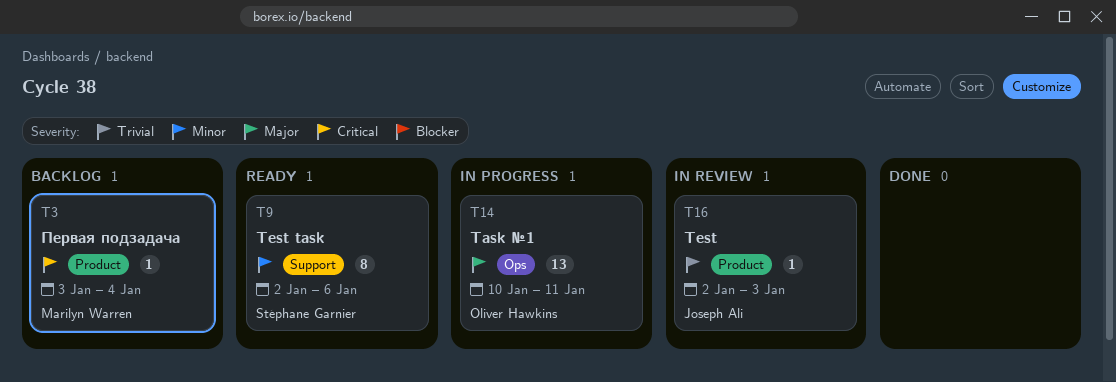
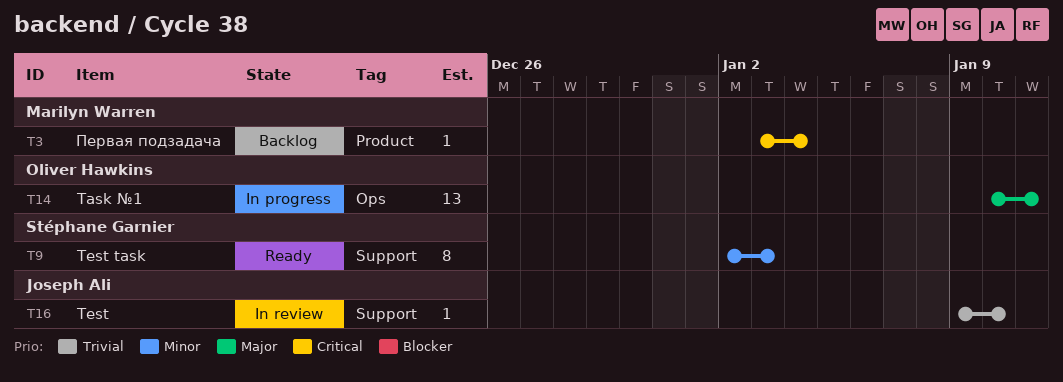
T9, due: Jan 6 -> Jan 3
T16, label: Product -> Support
T16, start: Jan 2 -> Jan 9
T16, due: Jan 3 -> Jan 10

